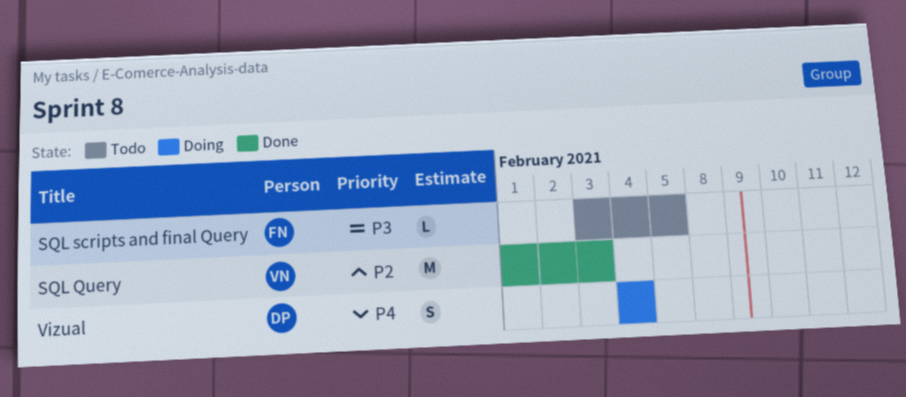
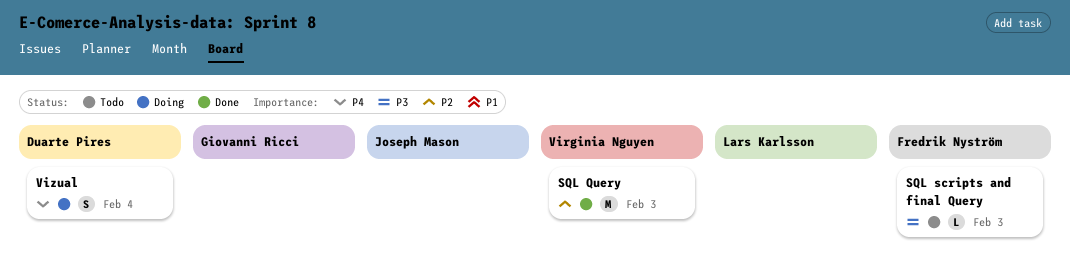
SQL scripts and final Query, due: Feb 5 -> Feb 3

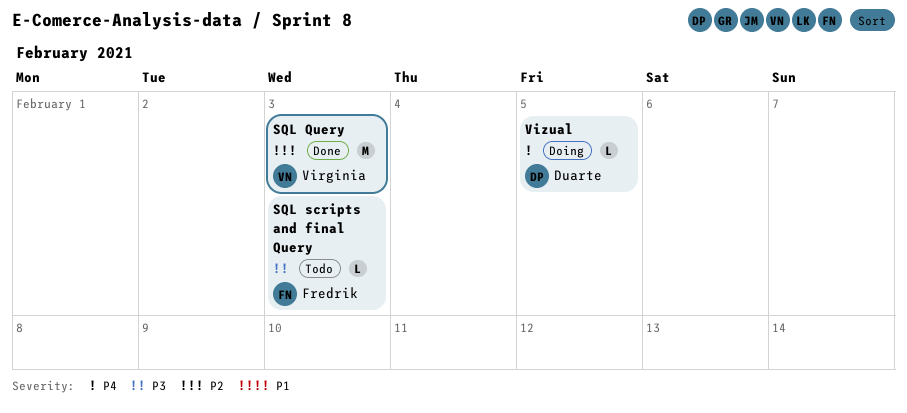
Vizual, estimate: S -> L
Vizual, due: Feb 4 -> Feb 5

